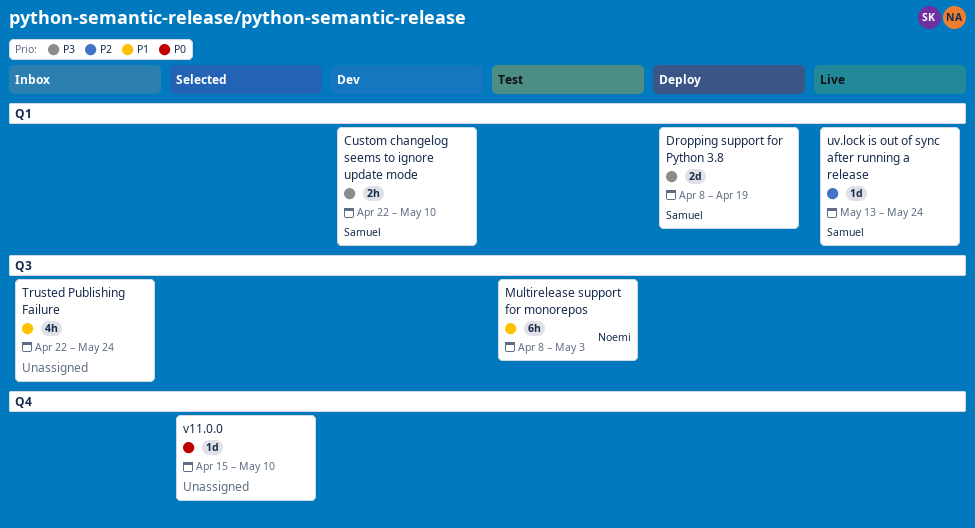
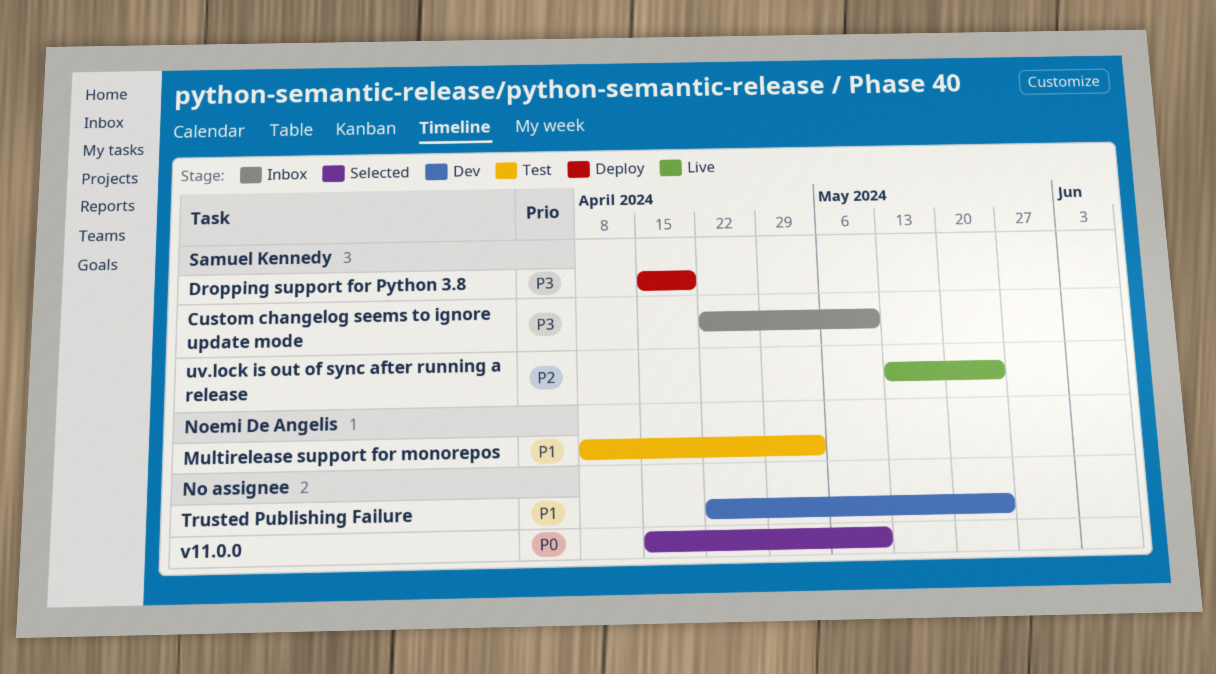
Custom changelog seems to ignore update mode, status: Dev -> Inbox
Dropping support for Python 3.8, start: Apr 8 -> Apr 15
Trusted Publishing Failure, status: Inbox -> Dev

